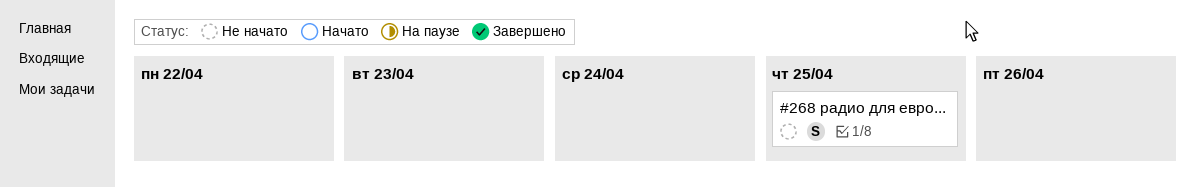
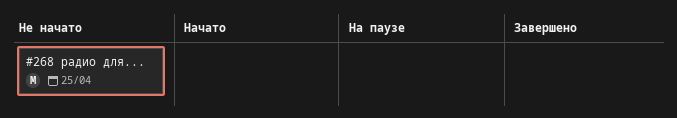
#268, estimate: S -> M

